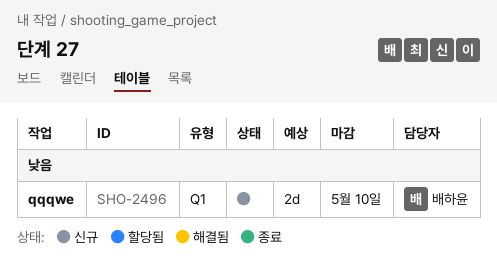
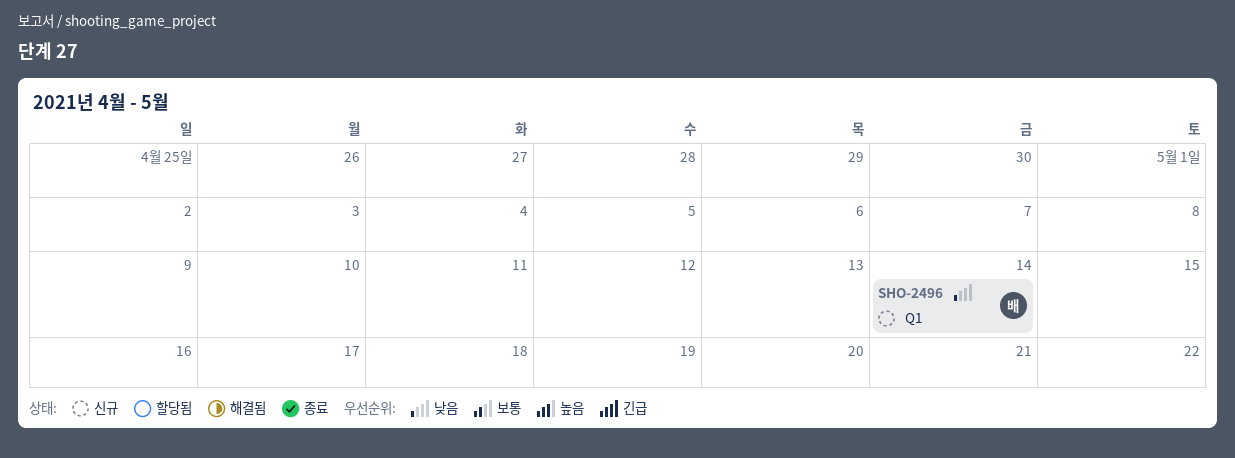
SHO-2496, due: May 10 -> May 14

